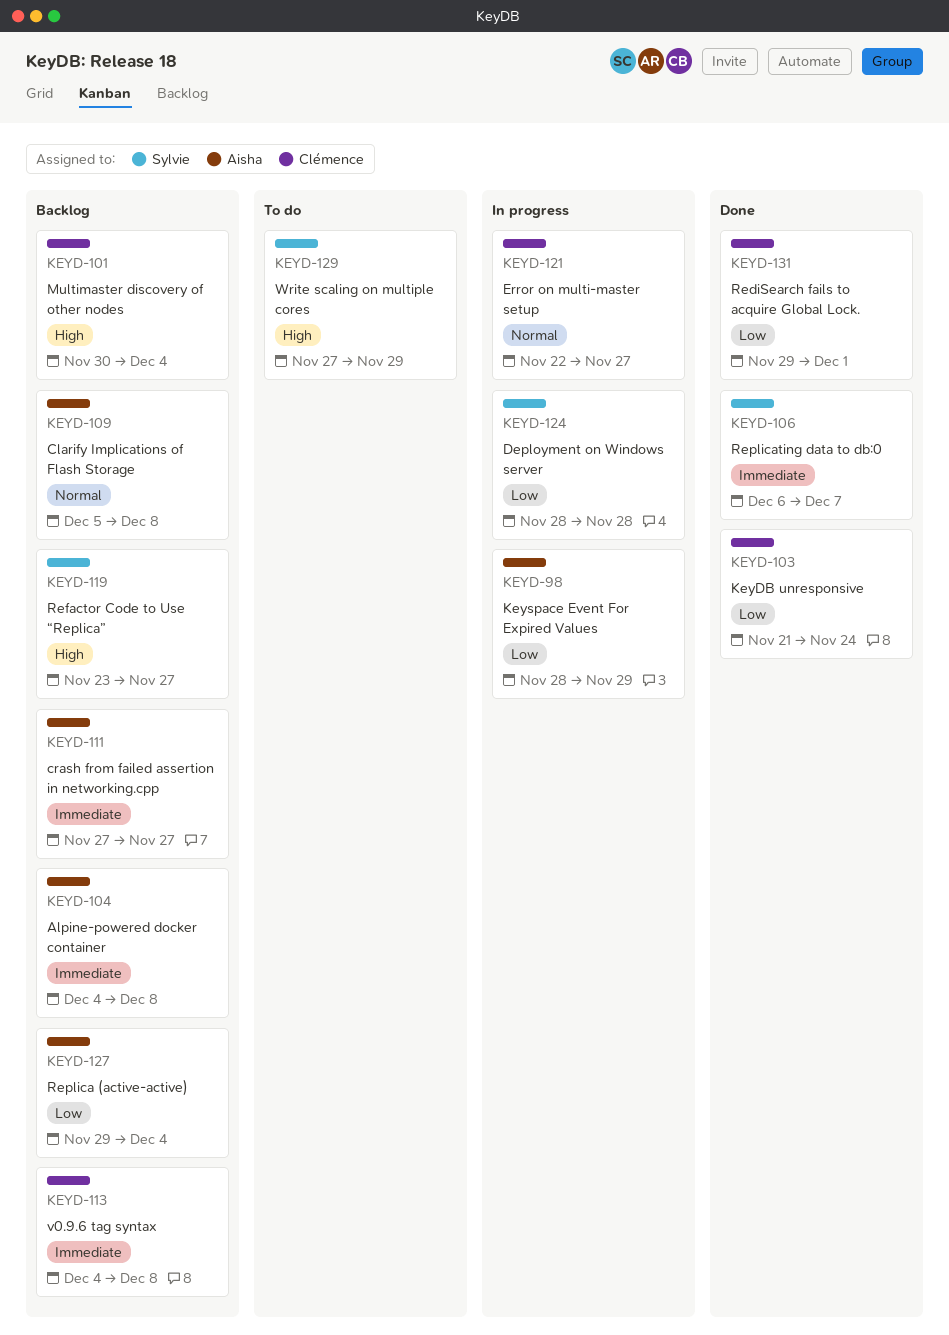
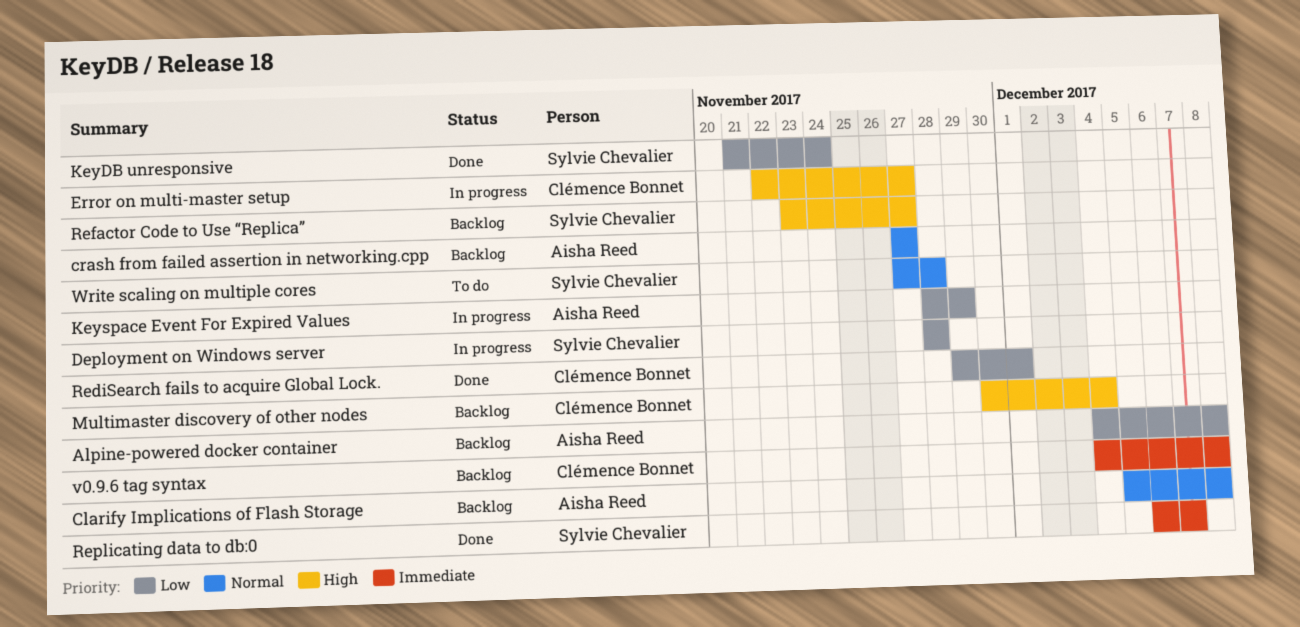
Alpine-powered docker container, priority: Immediate -> Low
crash from failed assertion in networking.cpp, priority: Immediate -> Normal
Error on multi-master setup, priority: Normal -> High
KeyDB unresponsive, owner: Clémence Bonnet -> Sylvie Chevalier
Replica (active-active): present -> none
Write scaling on multiple cores, priority: High -> Normal
Write scaling on multiple cores, due: Nov 29 -> Nov 28

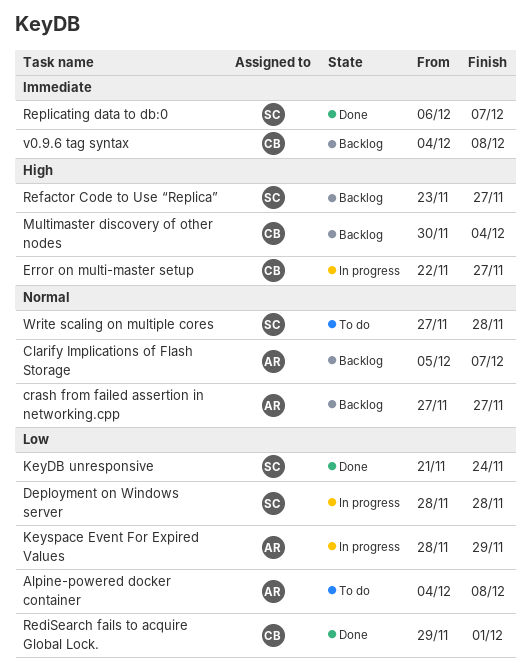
Alpine-powered docker container, status: Backlog -> To do
Clarify Implications of Flash Storage, due: Dec 8 -> Dec 7

